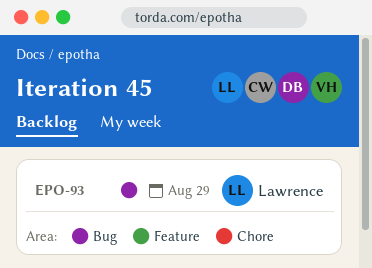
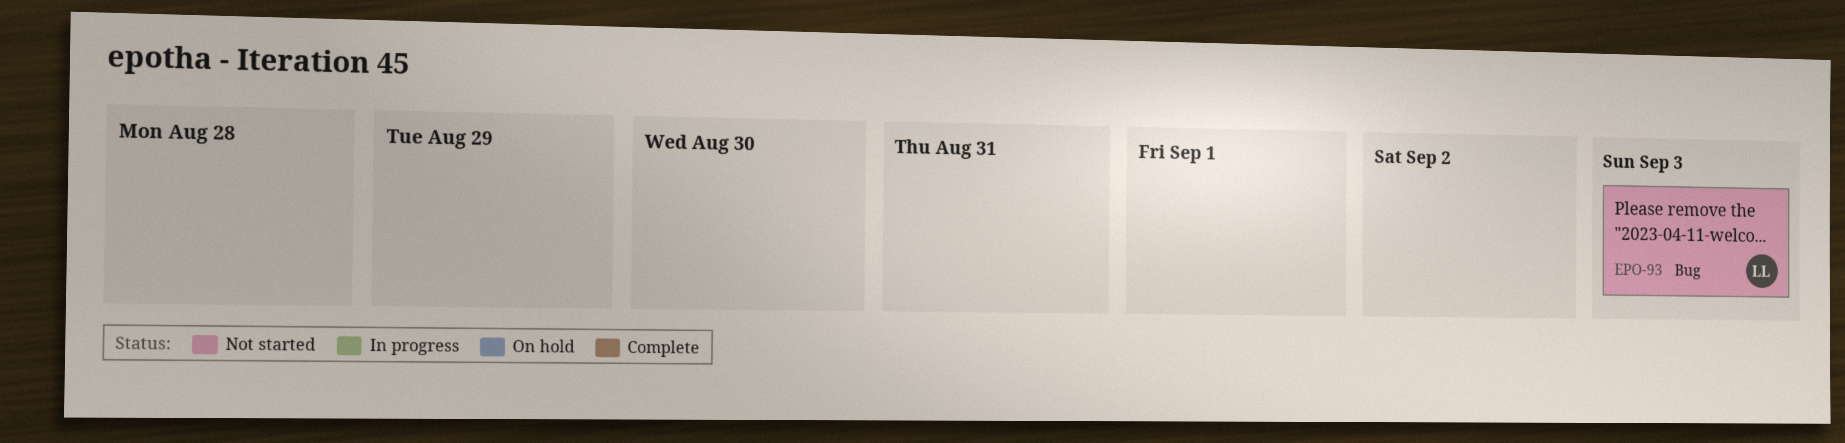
EPO-93, due: Aug 29 -> Sep 3

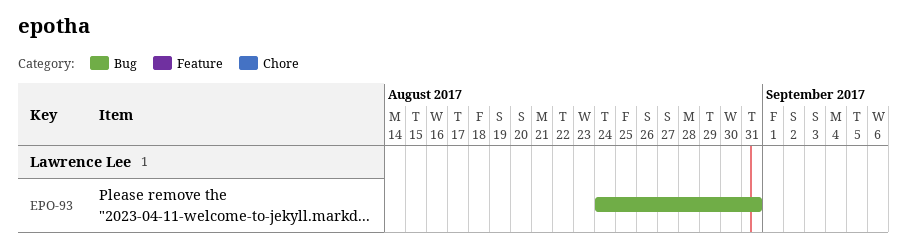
EPO-93, due: Sep 3 -> Aug 31

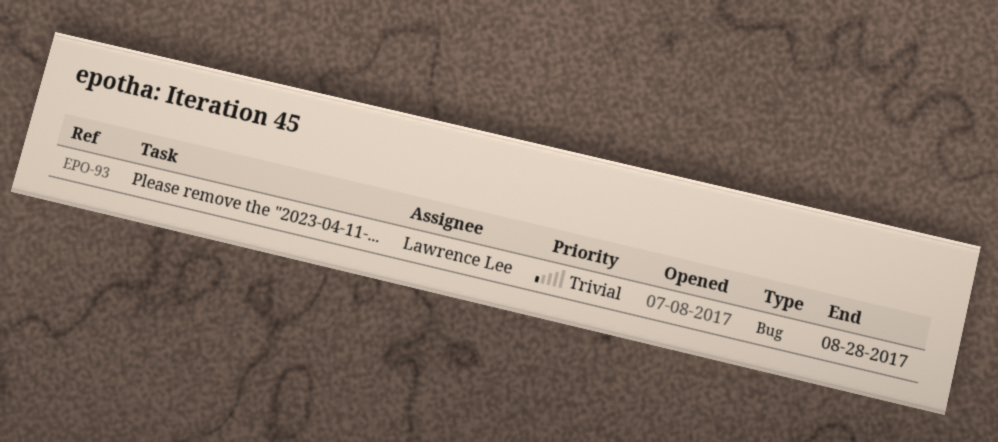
EPO-93, due: Aug 31 -> Aug 28

